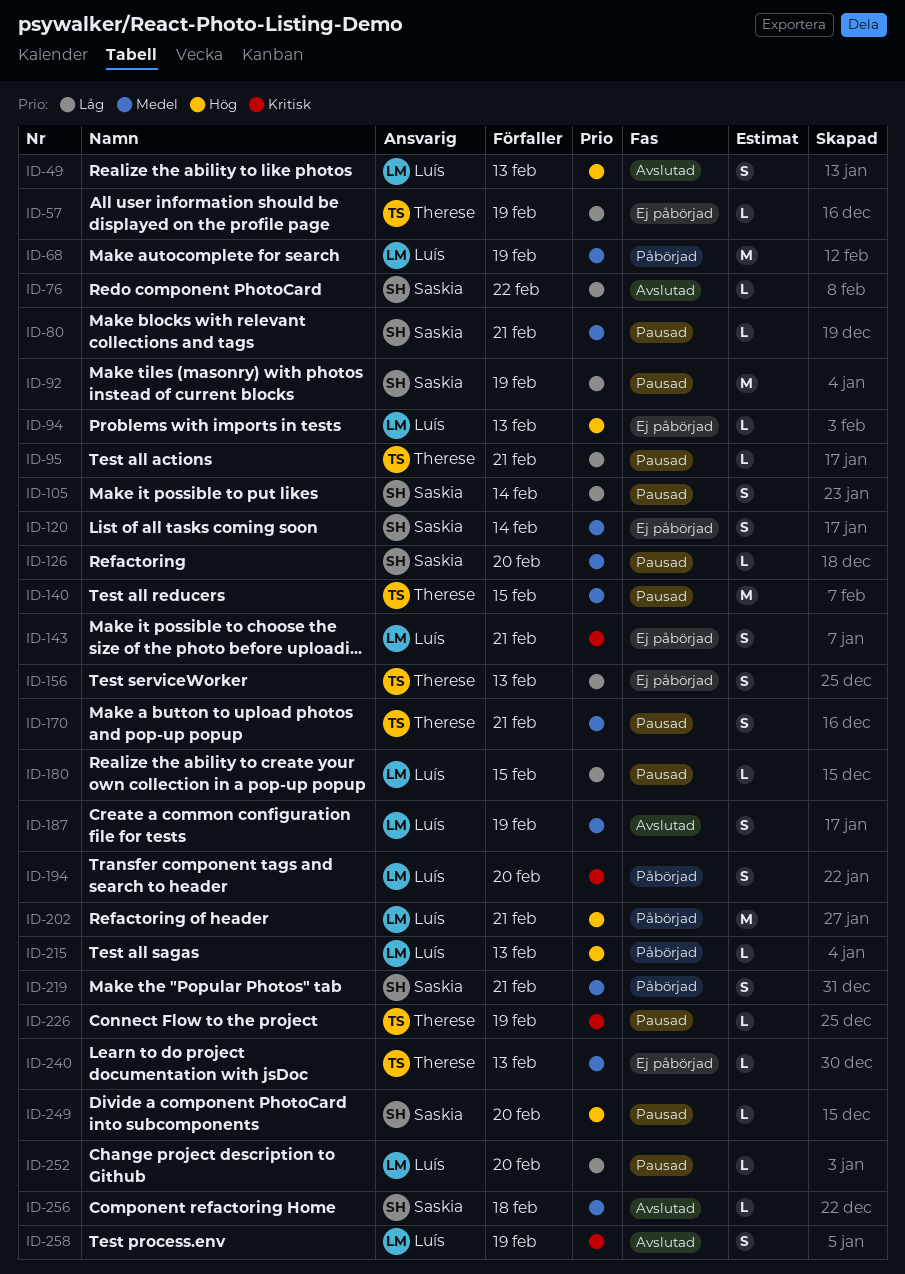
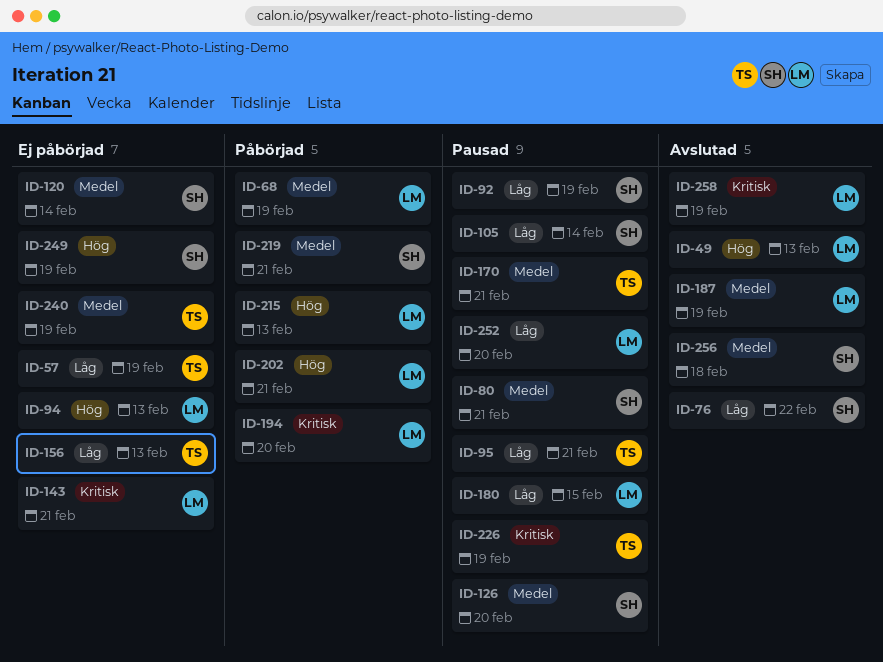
ID-140: present -> none
ID-240, due: Feb 13 -> Feb 19
ID-249, status: Pausad -> Ej påbörjad
ID-249, due: Feb 20 -> Feb 19

